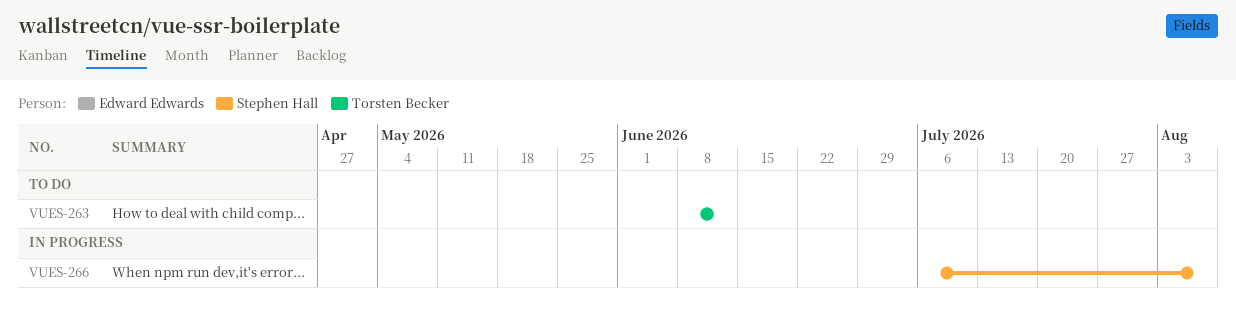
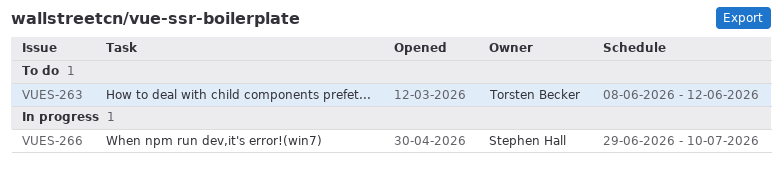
VUES-266, start: Jul 6 -> Jun 29
VUES-266, due: Aug 7 -> Jul 10

